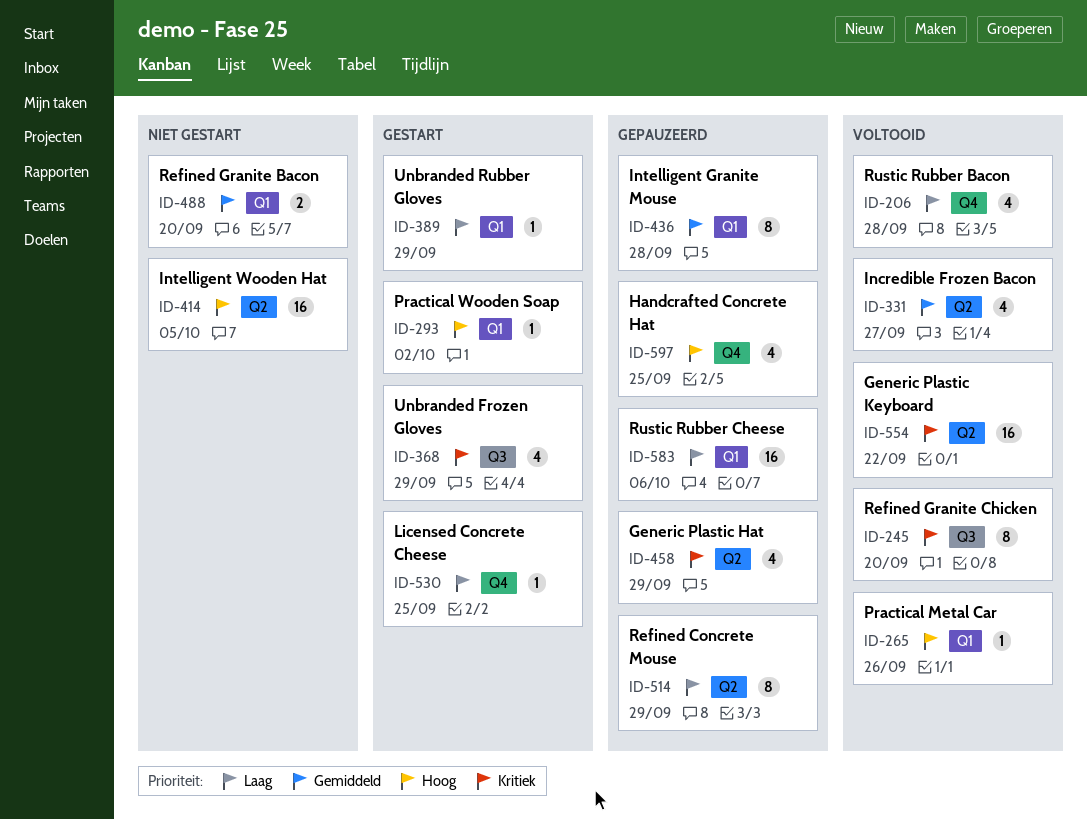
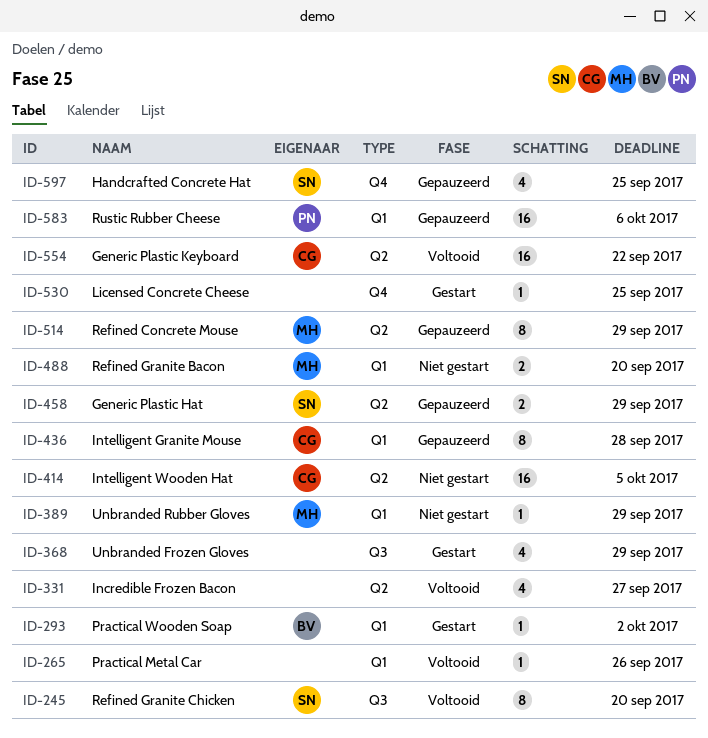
ID-206: present -> none
ID-389, status: Gestart -> Niet gestart
ID-458, estimate: 4 -> 2

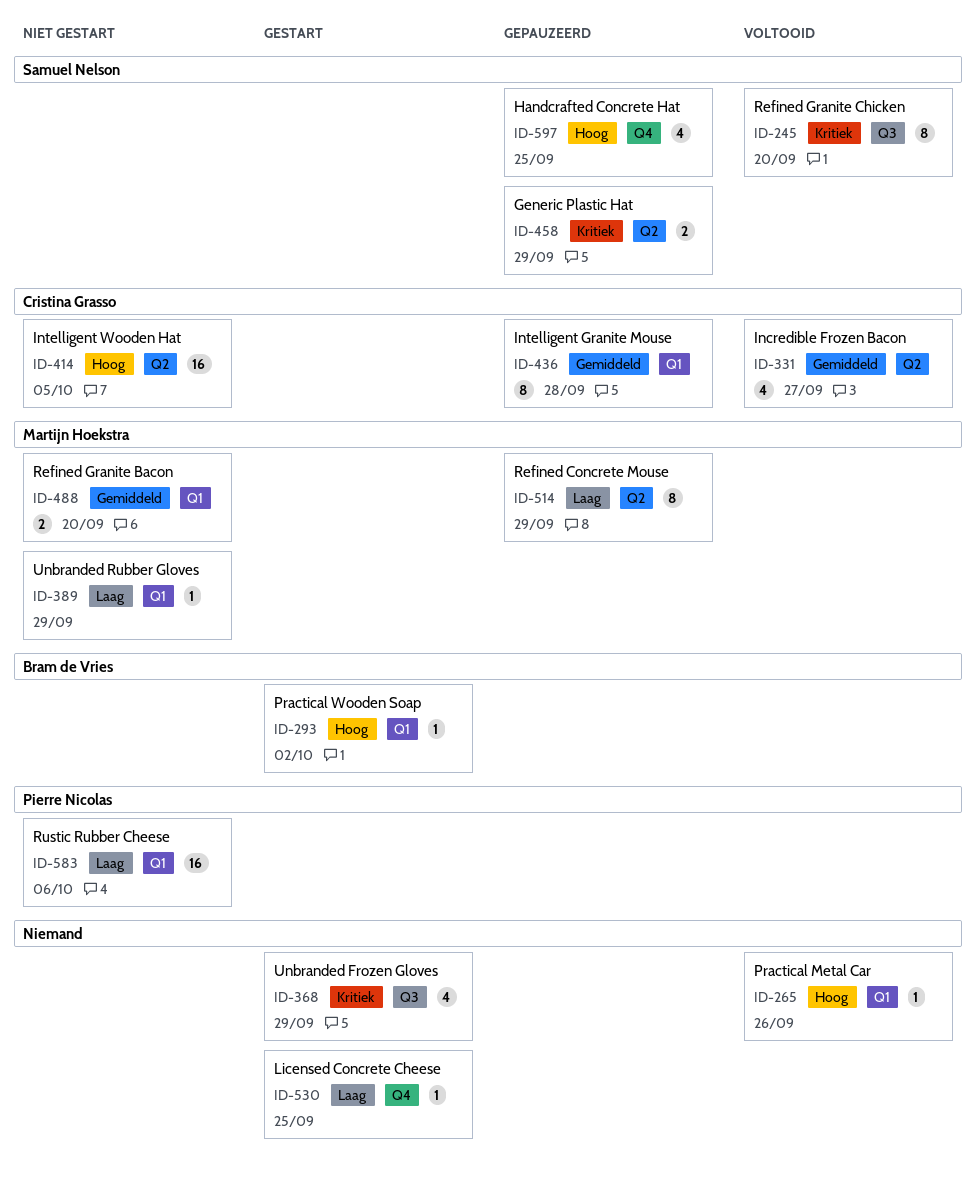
ID-331, owner: none -> Cristina Grasso
ID-554: present -> none
ID-583, status: Gepauzeerd -> Niet gestart

